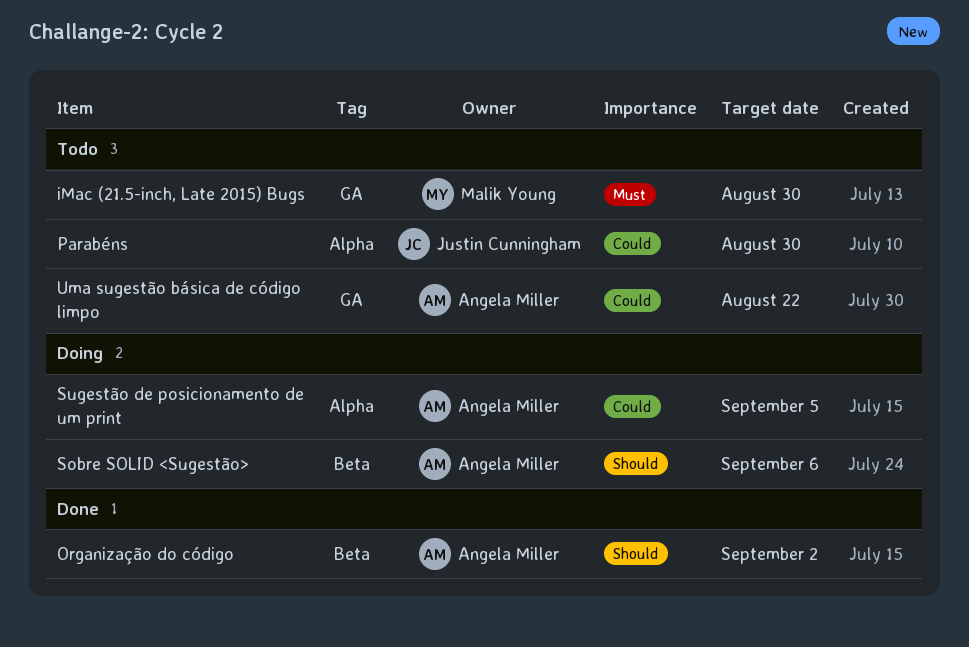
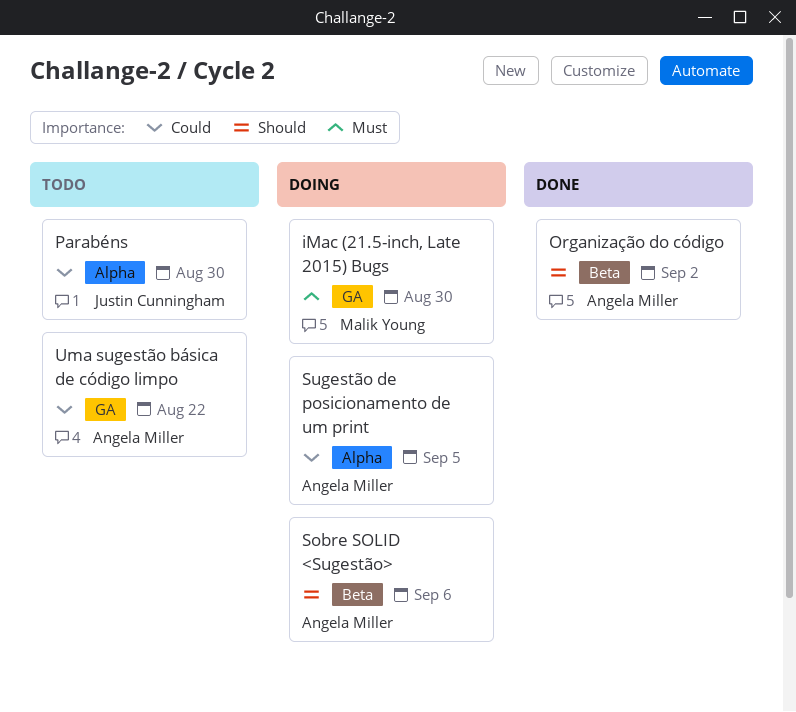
iMac (21.5-inch, Late 2015) Bugs, status: Todo -> Doing

